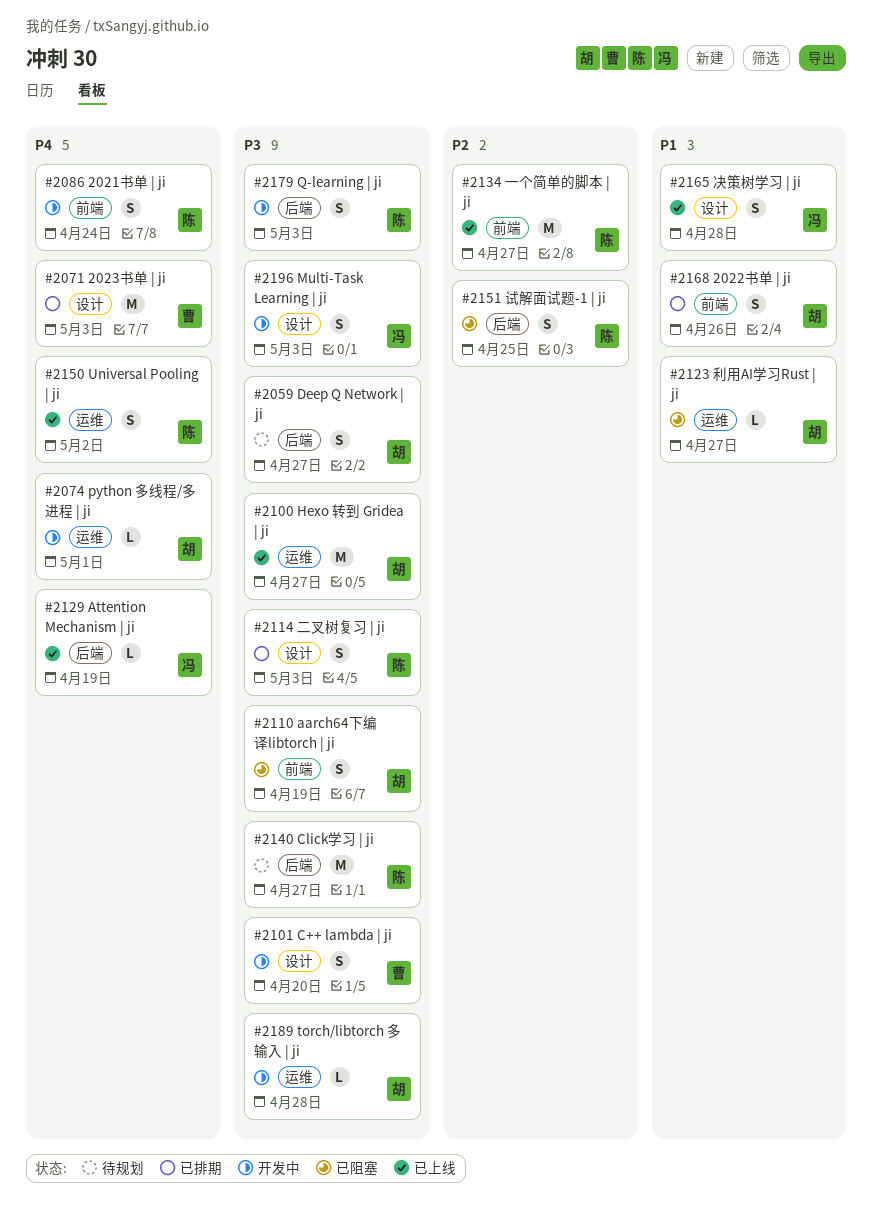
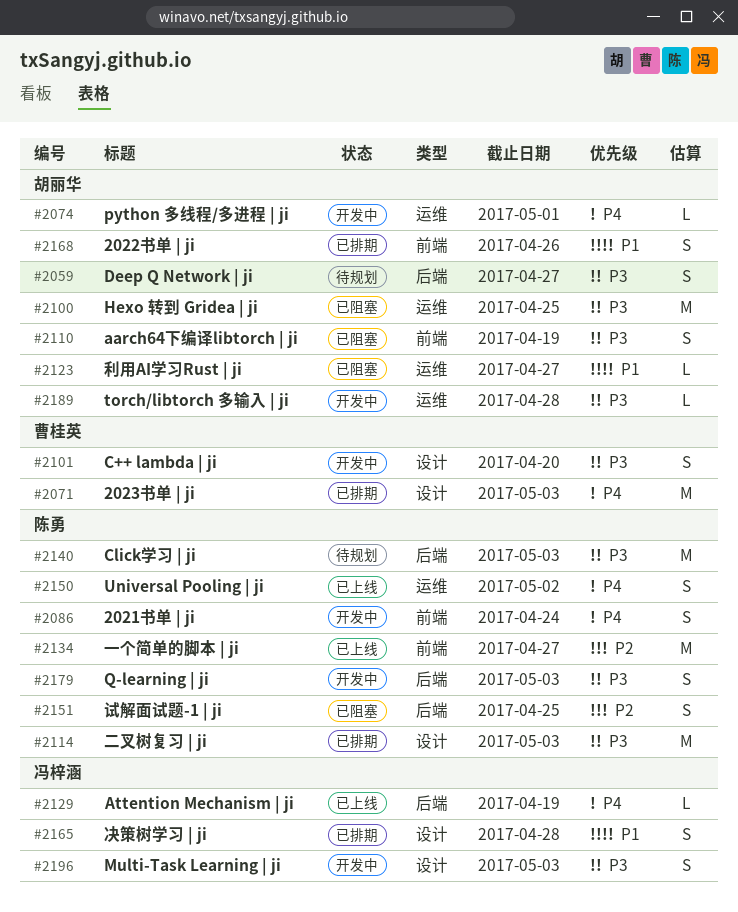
#2100, status: 已上线 -> 已阻塞
#2100, due: Apr 27 -> Apr 25
#2114, estimate: S -> M
#2140, due: Apr 27 -> May 3
#2165, status: 已上线 -> 已排期

